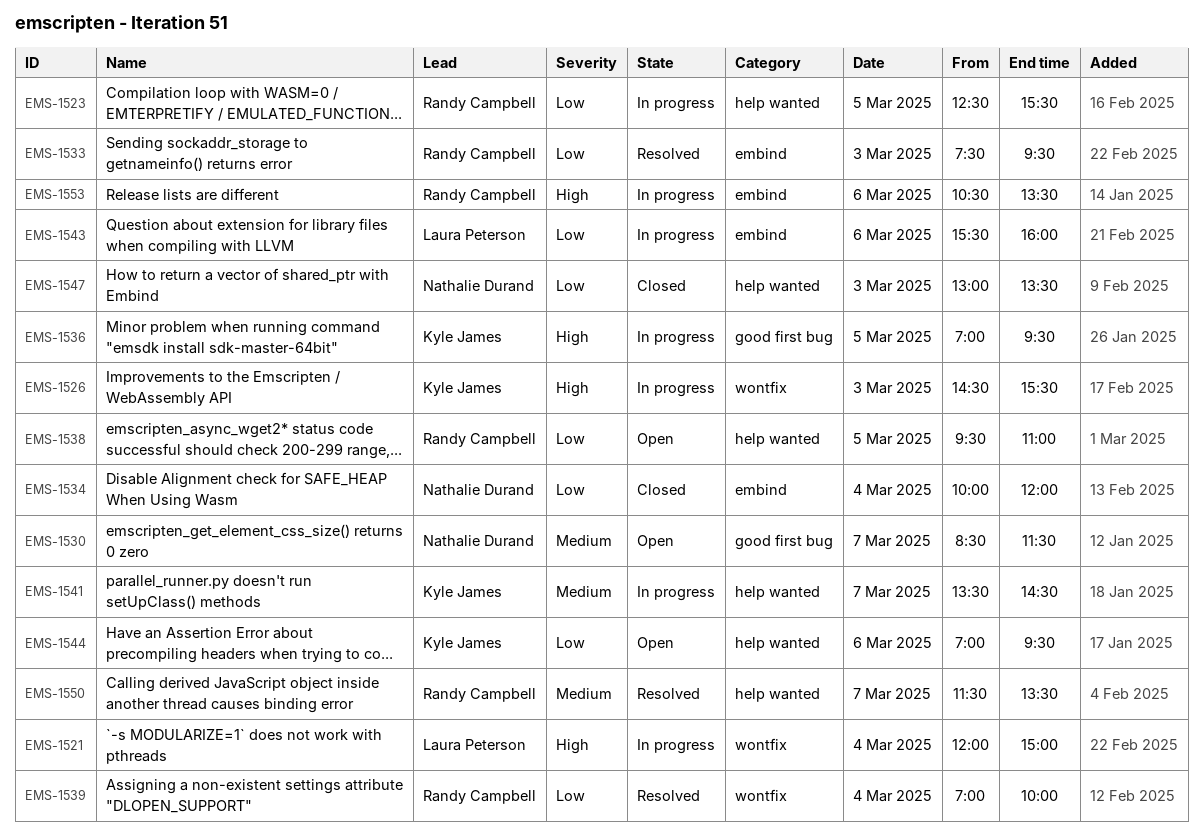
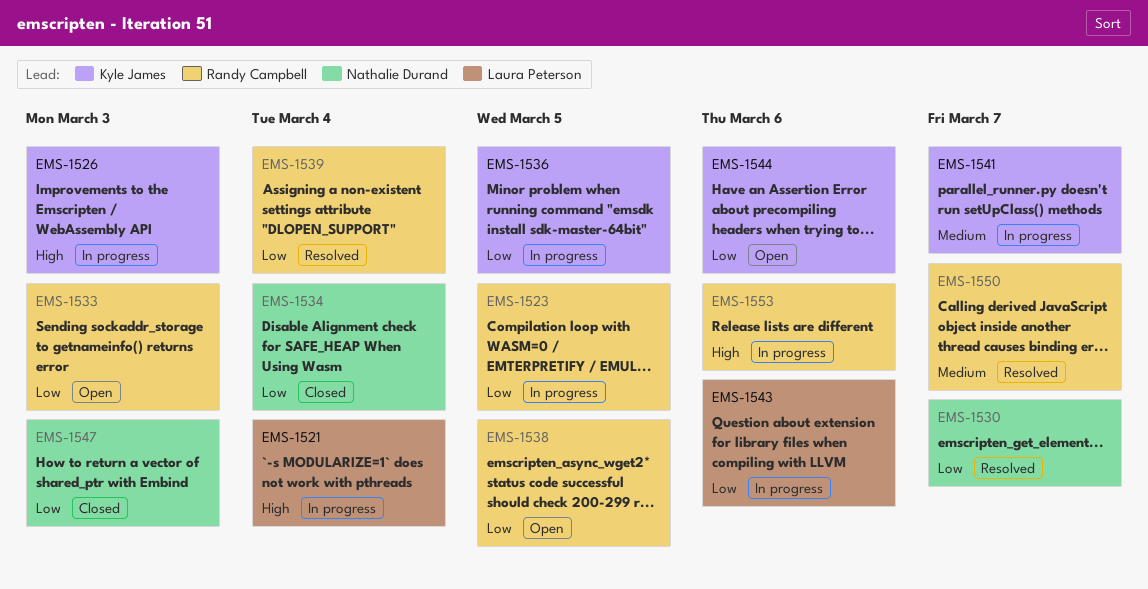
EMS-1530, status: Open -> Resolved
EMS-1530, priority: Medium -> Low
EMS-1533, status: Resolved -> Open
EMS-1536, priority: High -> Low

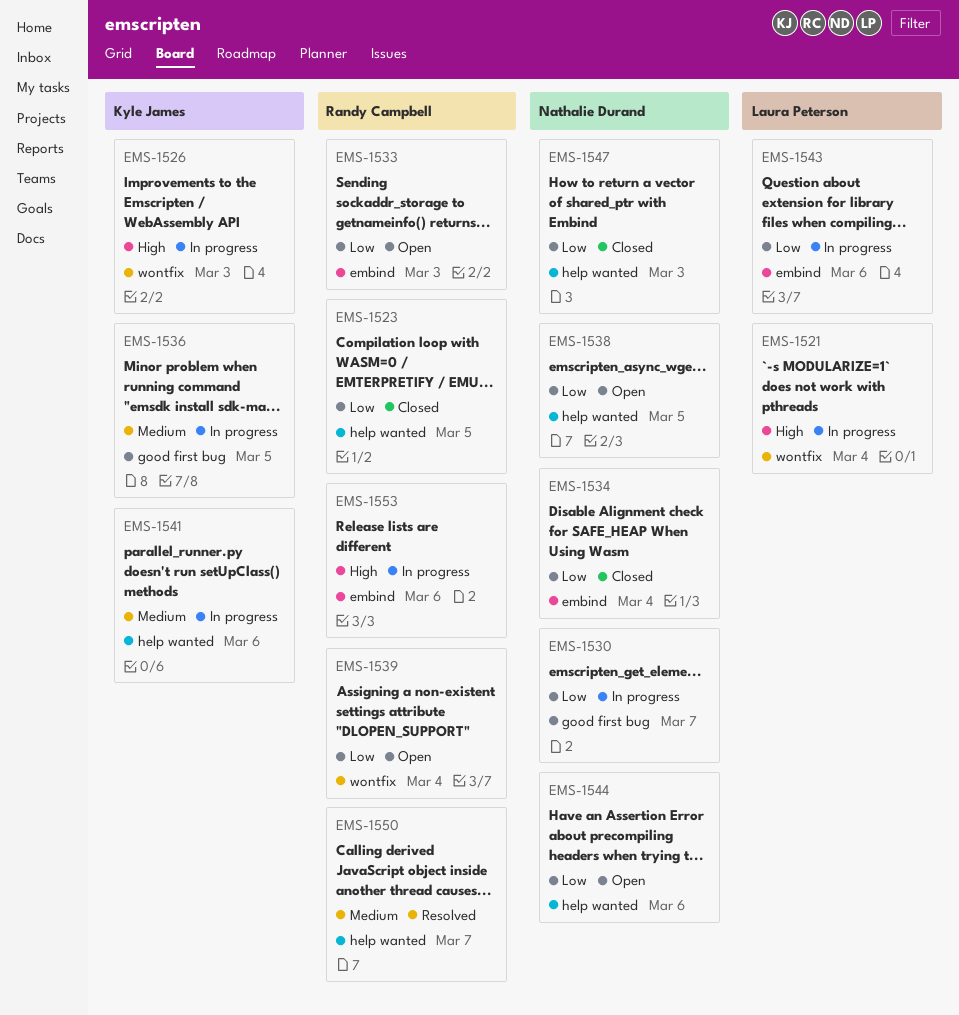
EMS-1523, status: In progress -> Closed
EMS-1530, status: Resolved -> In progress
EMS-1536, priority: Low -> Medium
EMS-1538, owner: Randy Campbell -> Nathalie Durand
EMS-1539, status: Resolved -> Open
EMS-1541, day: Mar 7 -> Mar 6
EMS-1544, owner: Kyle James -> Nathalie Durand

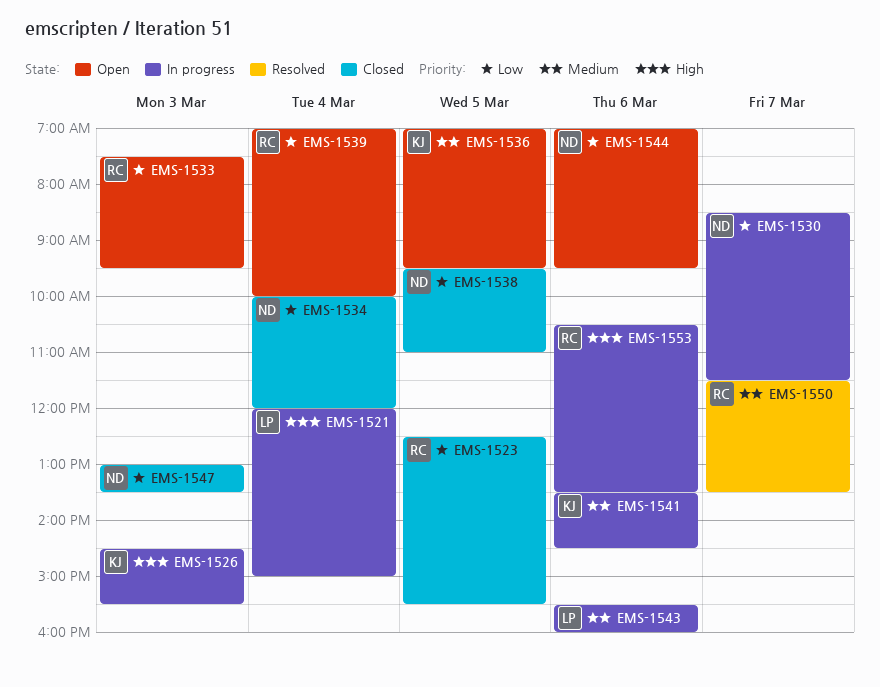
EMS-1536, status: In progress -> Open
EMS-1538, status: Open -> Closed
EMS-1543, priority: Low -> Medium

